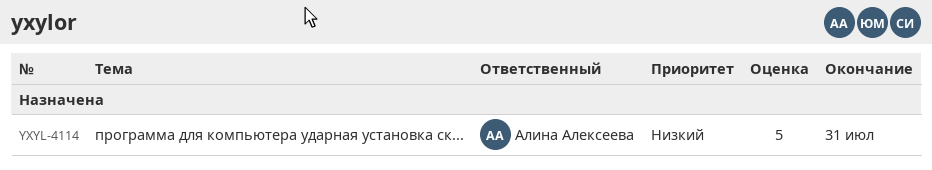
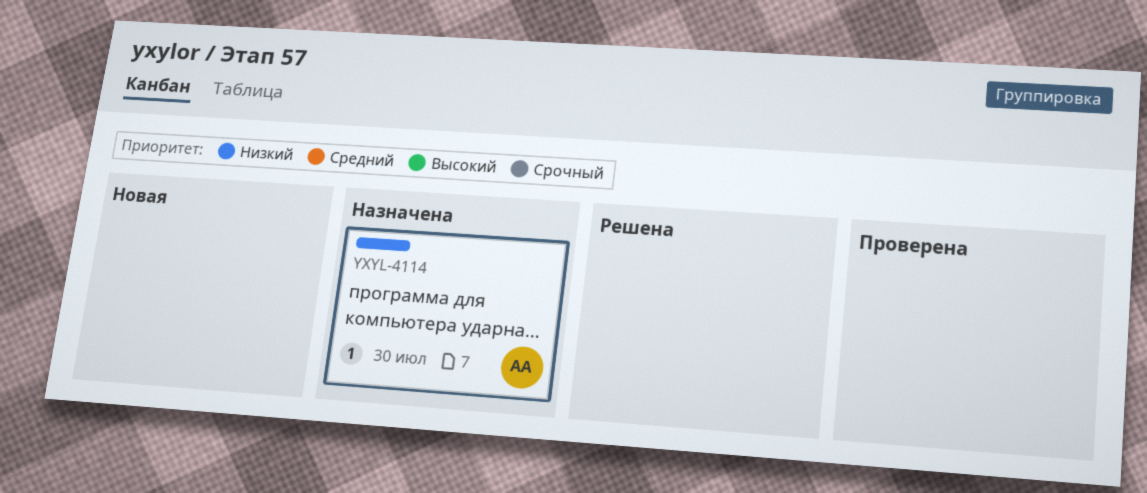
YXYL-4114, estimate: 5 -> 1
YXYL-4114, due: Jul 31 -> Jul 30

